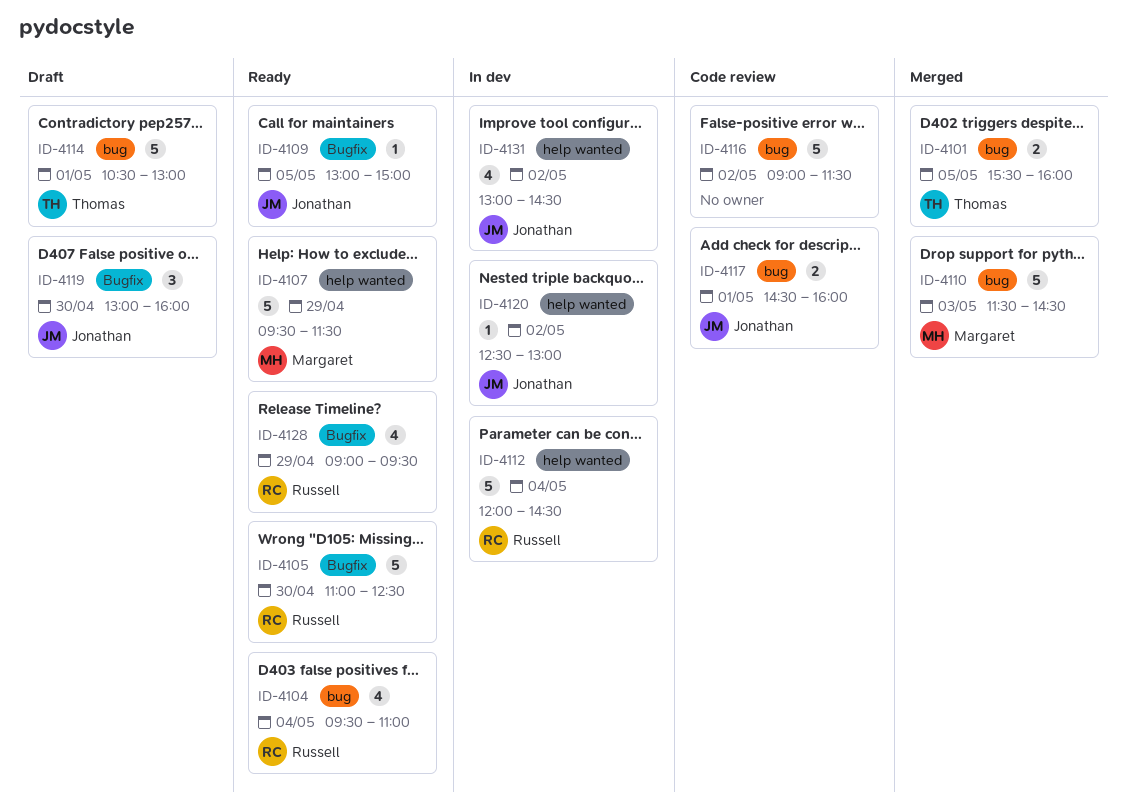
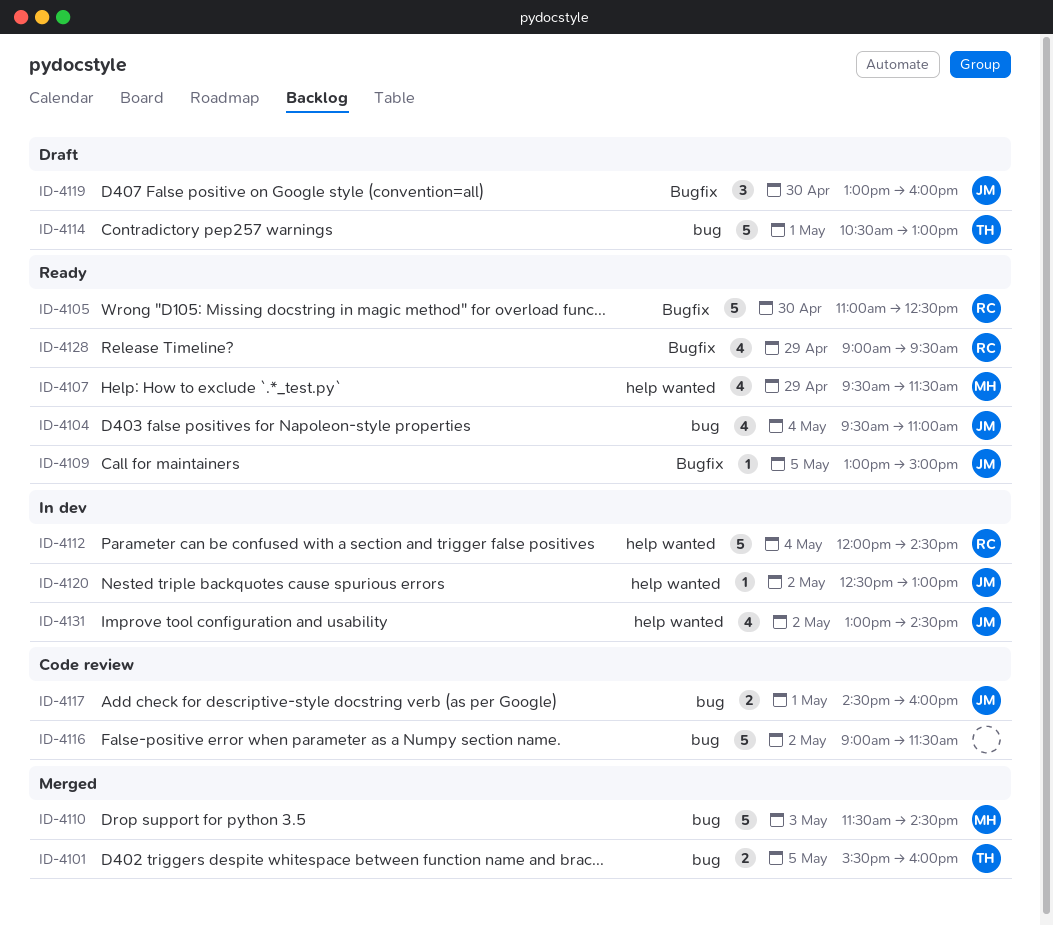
ID-4104, owner: Russell -> Jonathan
ID-4107, estimate: 5 -> 4

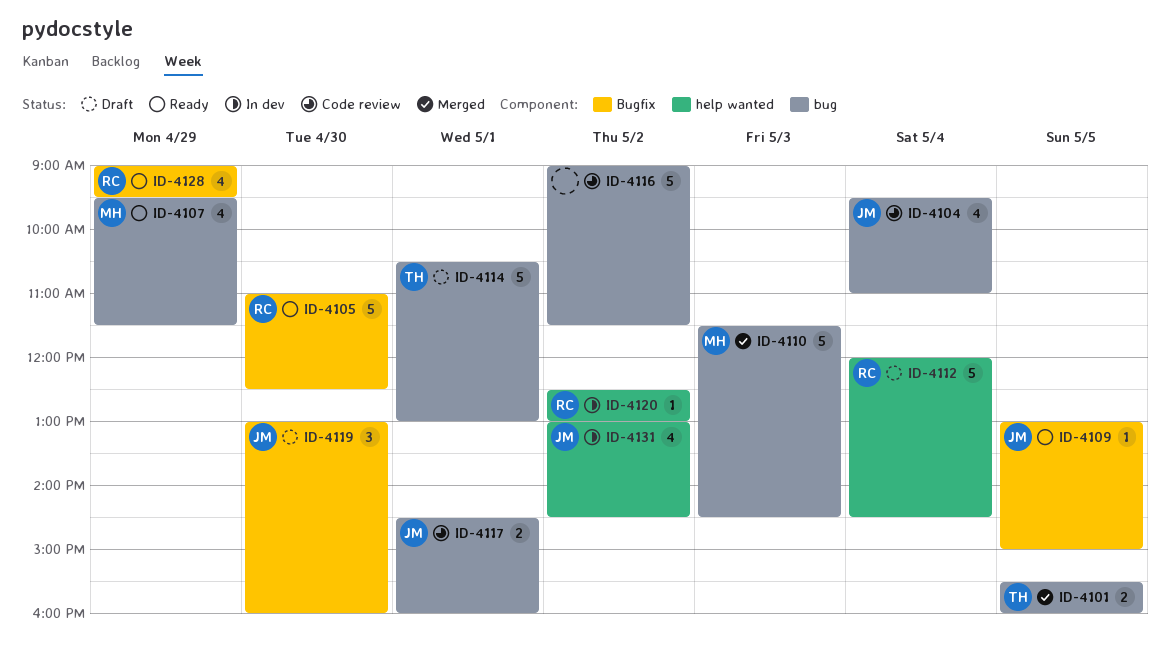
ID-4104, status: Ready -> Code review
ID-4107, label: help wanted -> bug
ID-4112, status: In dev -> Draft
ID-4120, owner: JM -> RC

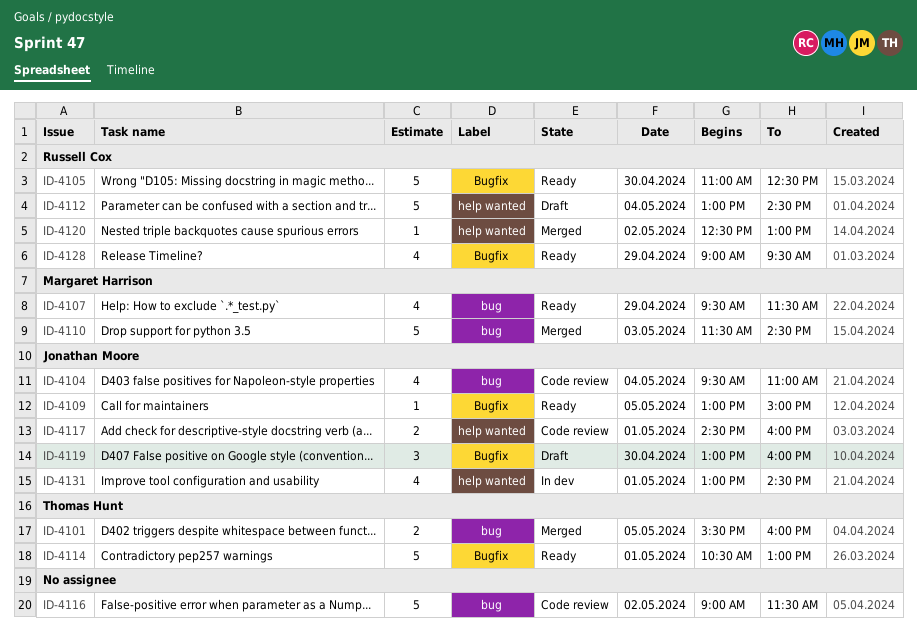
ID-4112, begins: 12:00 -> 13:00
ID-4114, status: Draft -> Ready
ID-4114, label: bug -> Bugfix
ID-4117, label: bug -> help wanted
ID-4120, status: In dev -> Merged
ID-4131, day: May 2 -> May 1

